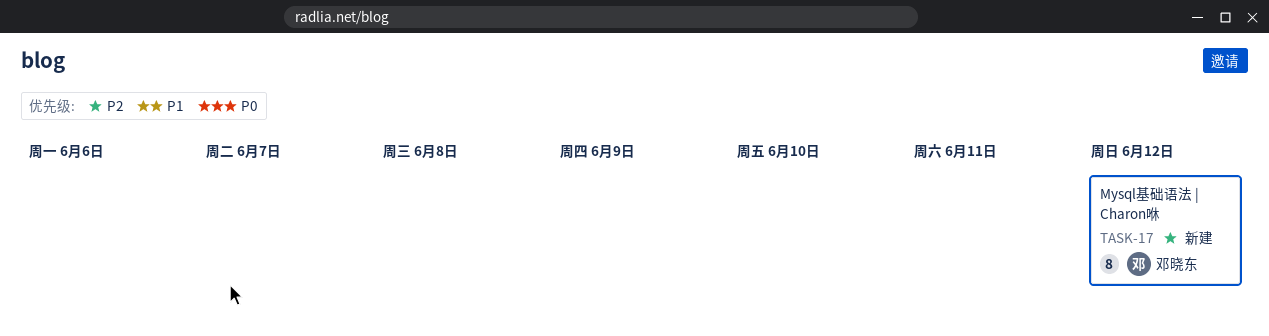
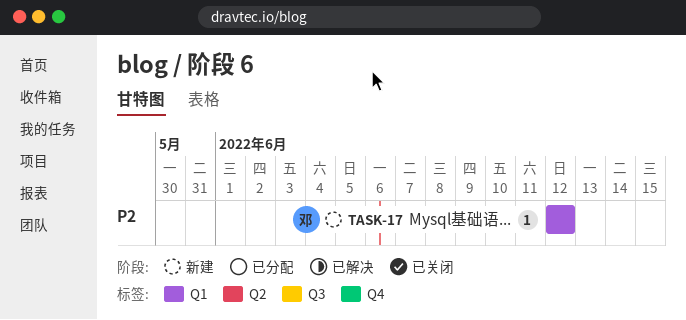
TASK-17, estimate: 8 -> 1

